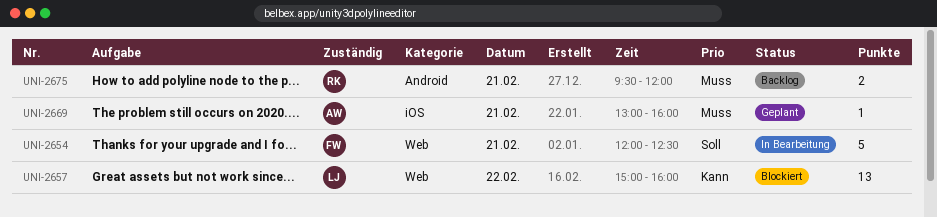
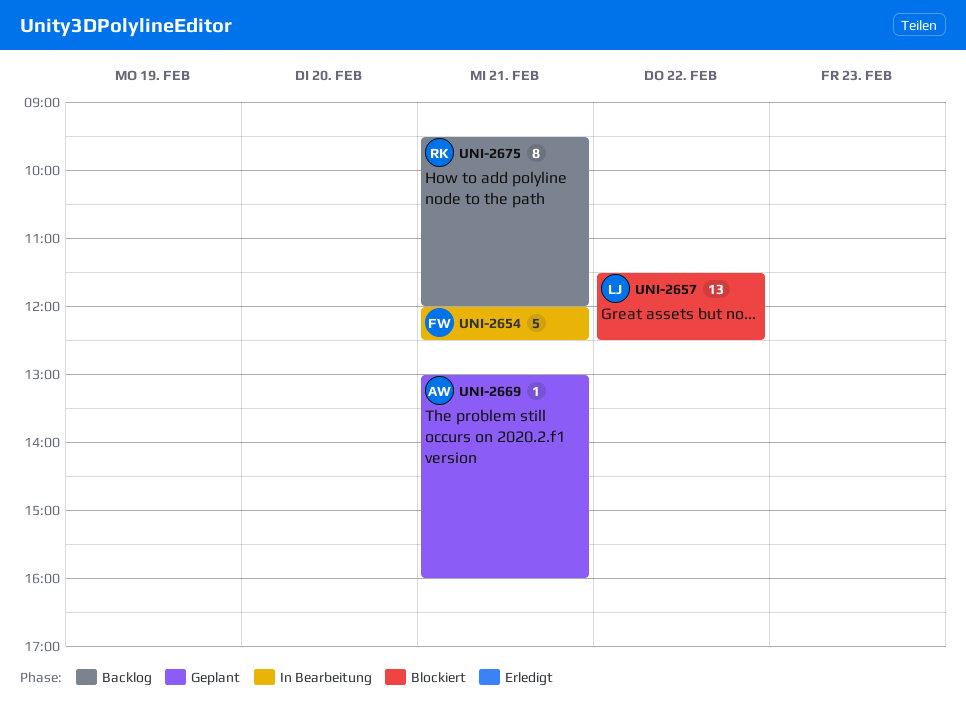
UNI-2657, begins: 15:00 -> 11:30
UNI-2657, ends: 16:00 -> 12:30
UNI-2675, estimate: 2 -> 8

